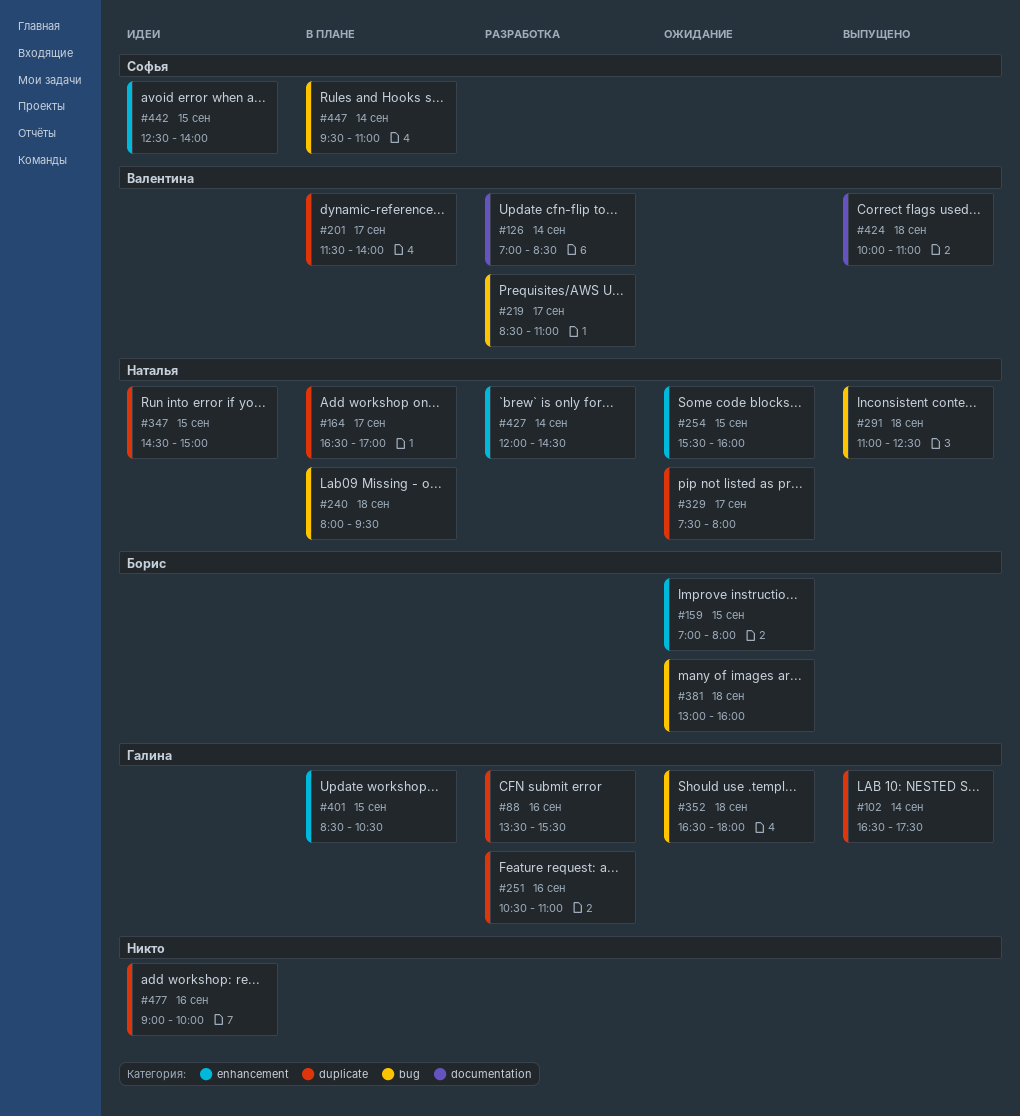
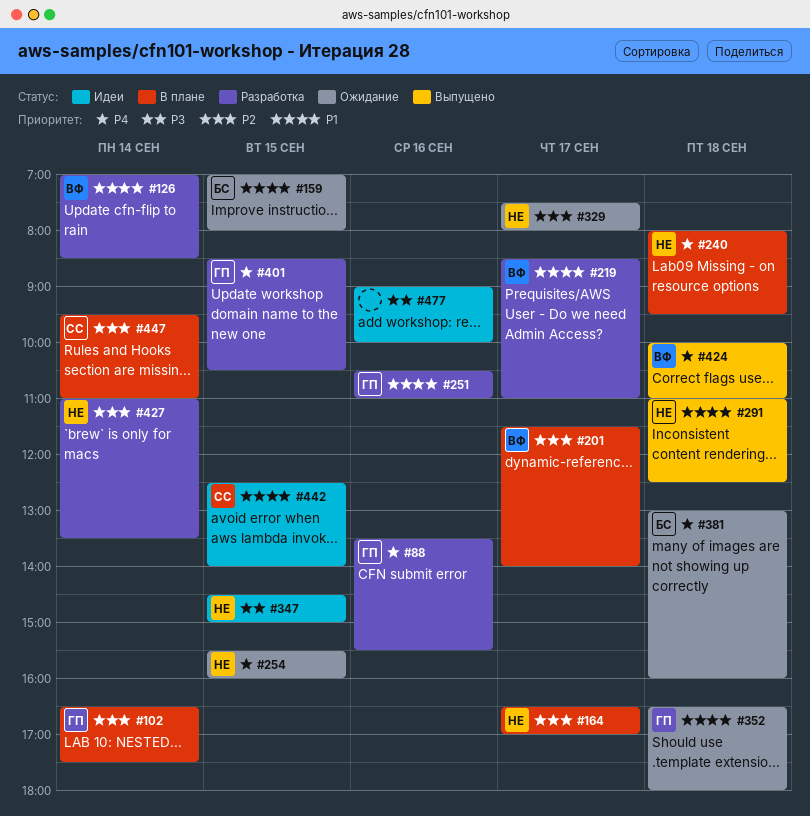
#102, status: Выпущено -> В плане
#401, status: В плане -> Разработка
#427, begins: 12:00 -> 11:00
#427, ends: 14:30 -> 13:30

